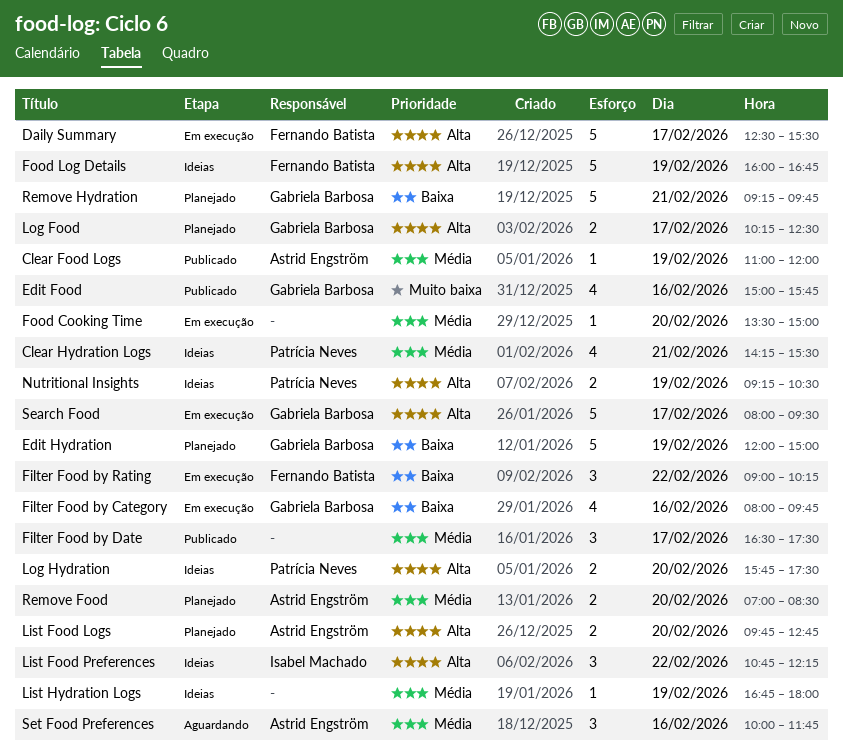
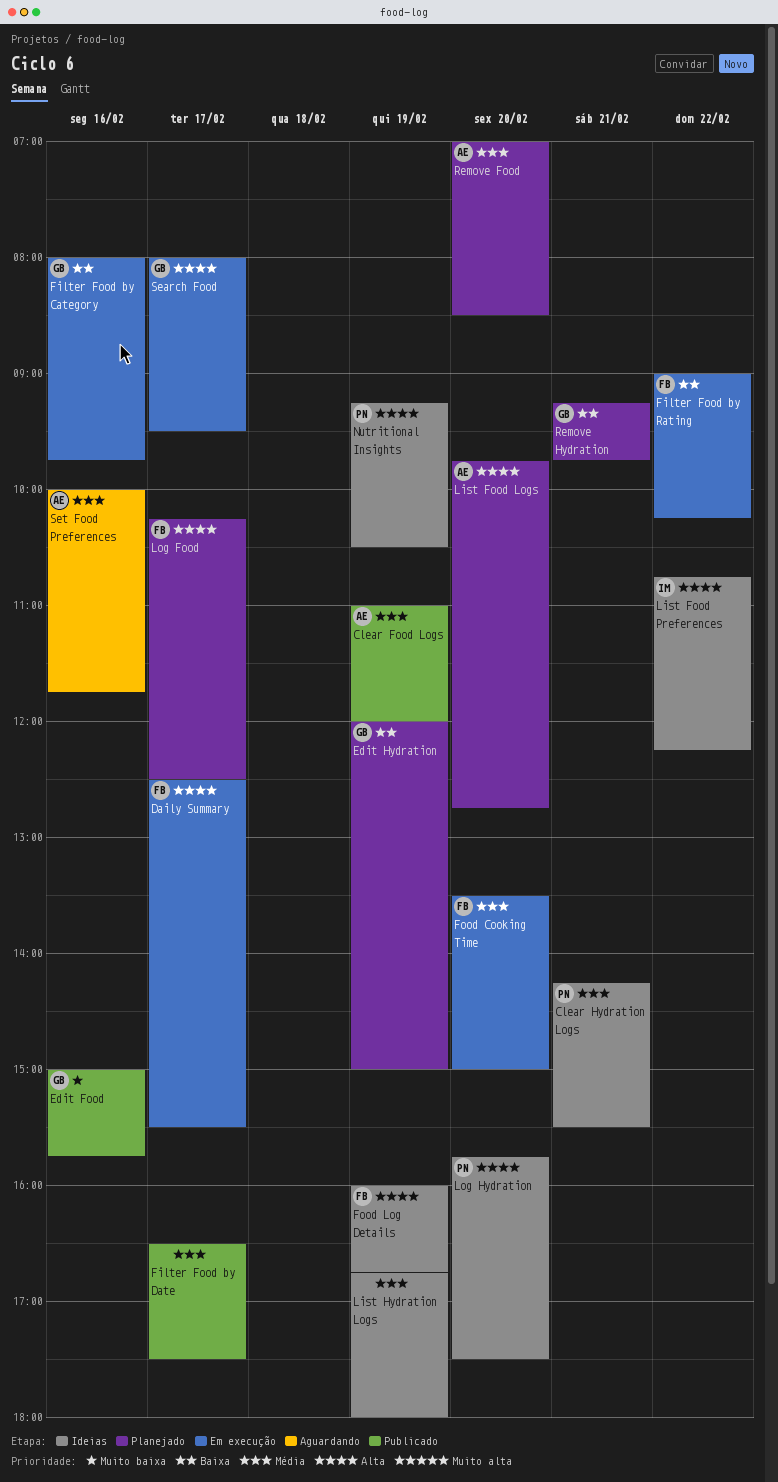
Food Cooking Time, owner: none -> Fernando Batista
Log Food, owner: Gabriela Barbosa -> Fernando Batista

